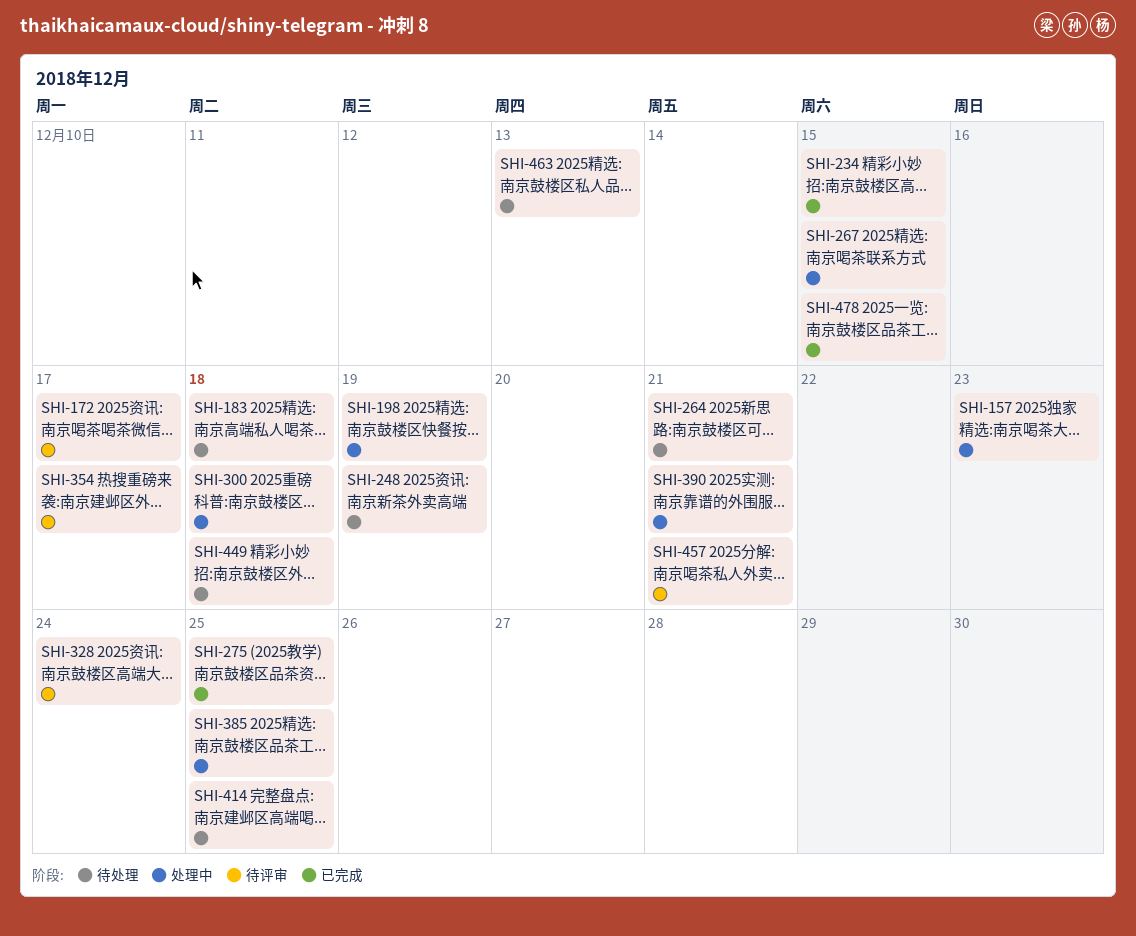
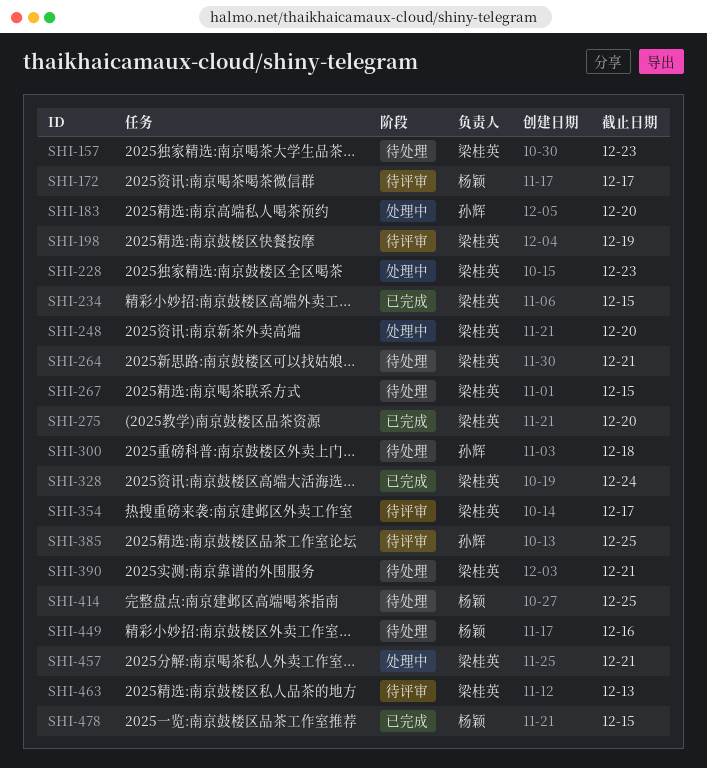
SHI-157, status: 处理中 -> 待处理
SHI-183, status: 待处理 -> 处理中
SHI-183, due: Dec 18 -> Dec 20
SHI-198, status: 处理中 -> 待评审
SHI-228: none -> present
SHI-248, status: 待处理 -> 处理中
SHI-248, due: Dec 19 -> Dec 20
SHI-267, status: 处理中 -> 待处理
SHI-275, due: Dec 25 -> Dec 20
SHI-300, status: 处理中 -> 待处理
SHI-328, status: 待评审 -> 已完成
SHI-385, status: 处理中 -> 待评审
SHI-390, status: 处理中 -> 待处理
SHI-449, due: Dec 18 -> Dec 16
SHI-457, status: 待评审 -> 处理中
SHI-463, status: 待处理 -> 待评审

